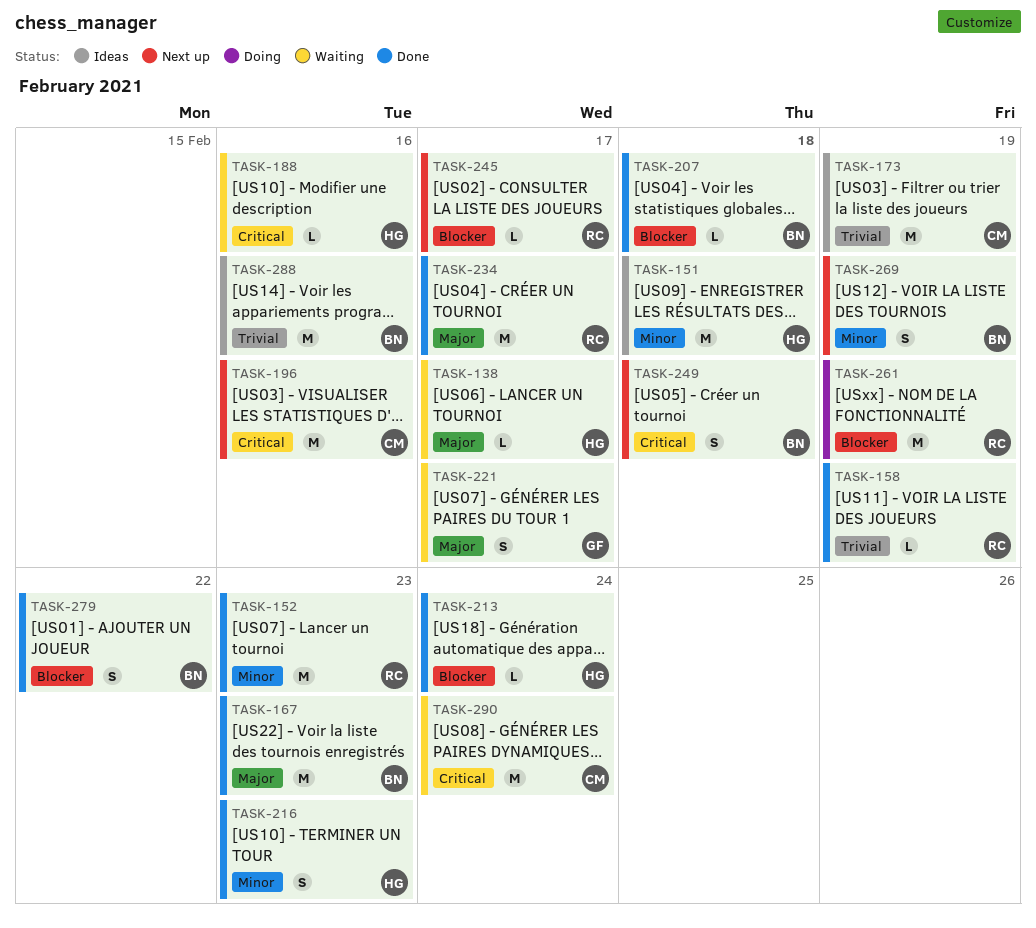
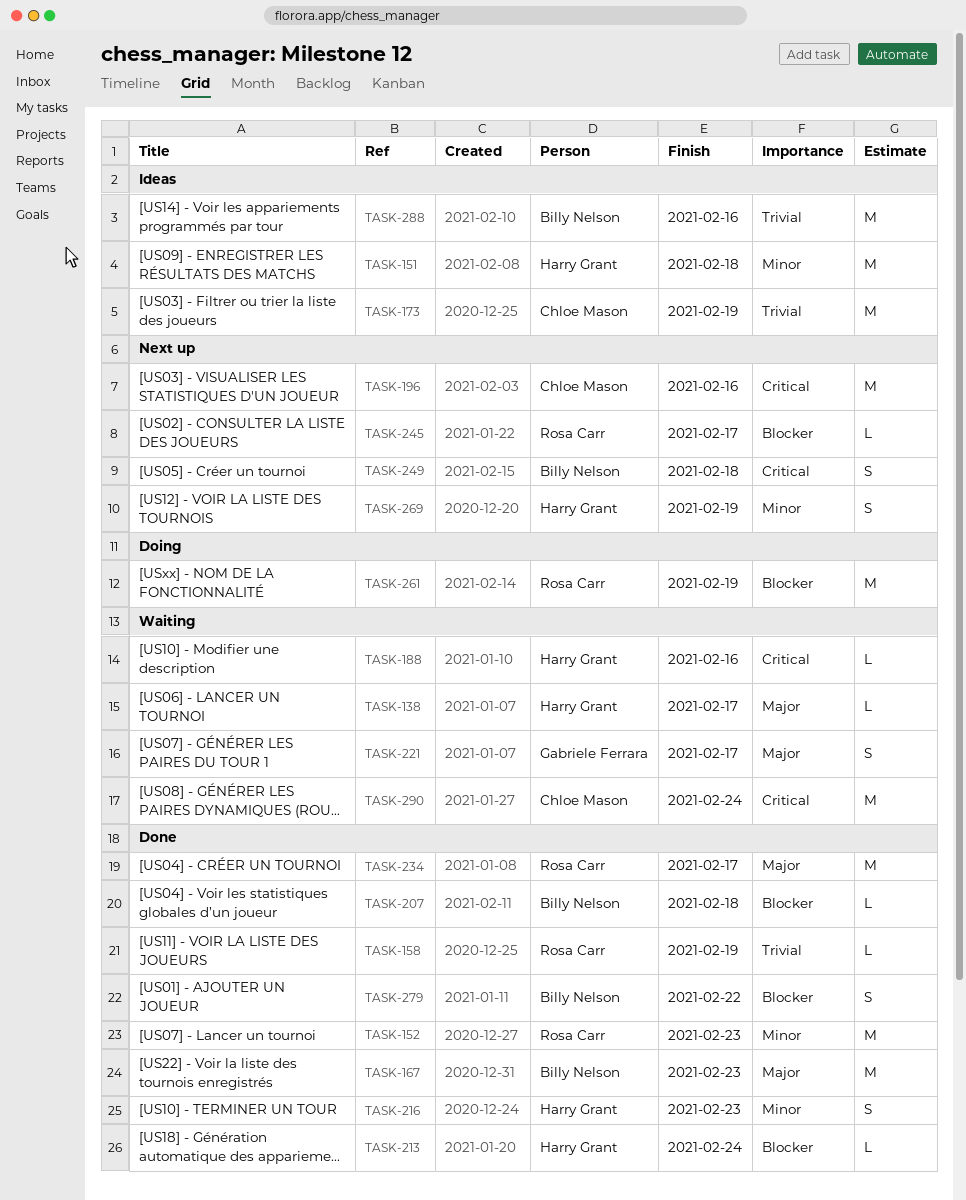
TASK-269, owner: Billy Nelson -> Harry Grant

